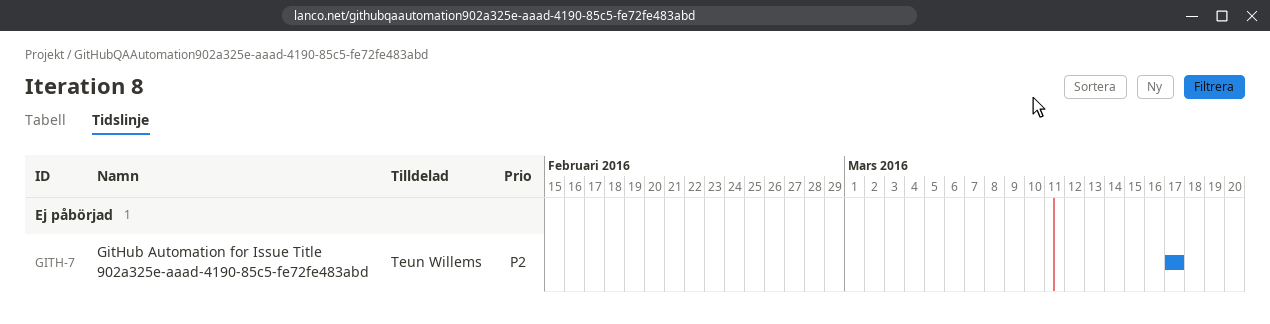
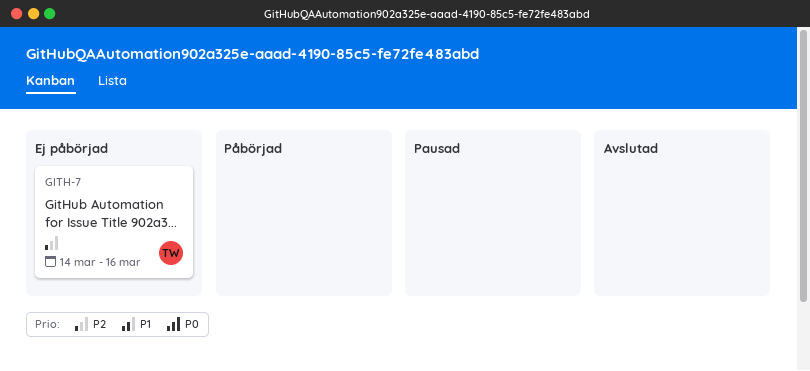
GITH-7, start: Mar 17 -> Mar 14
GITH-7, due: Mar 17 -> Mar 16

